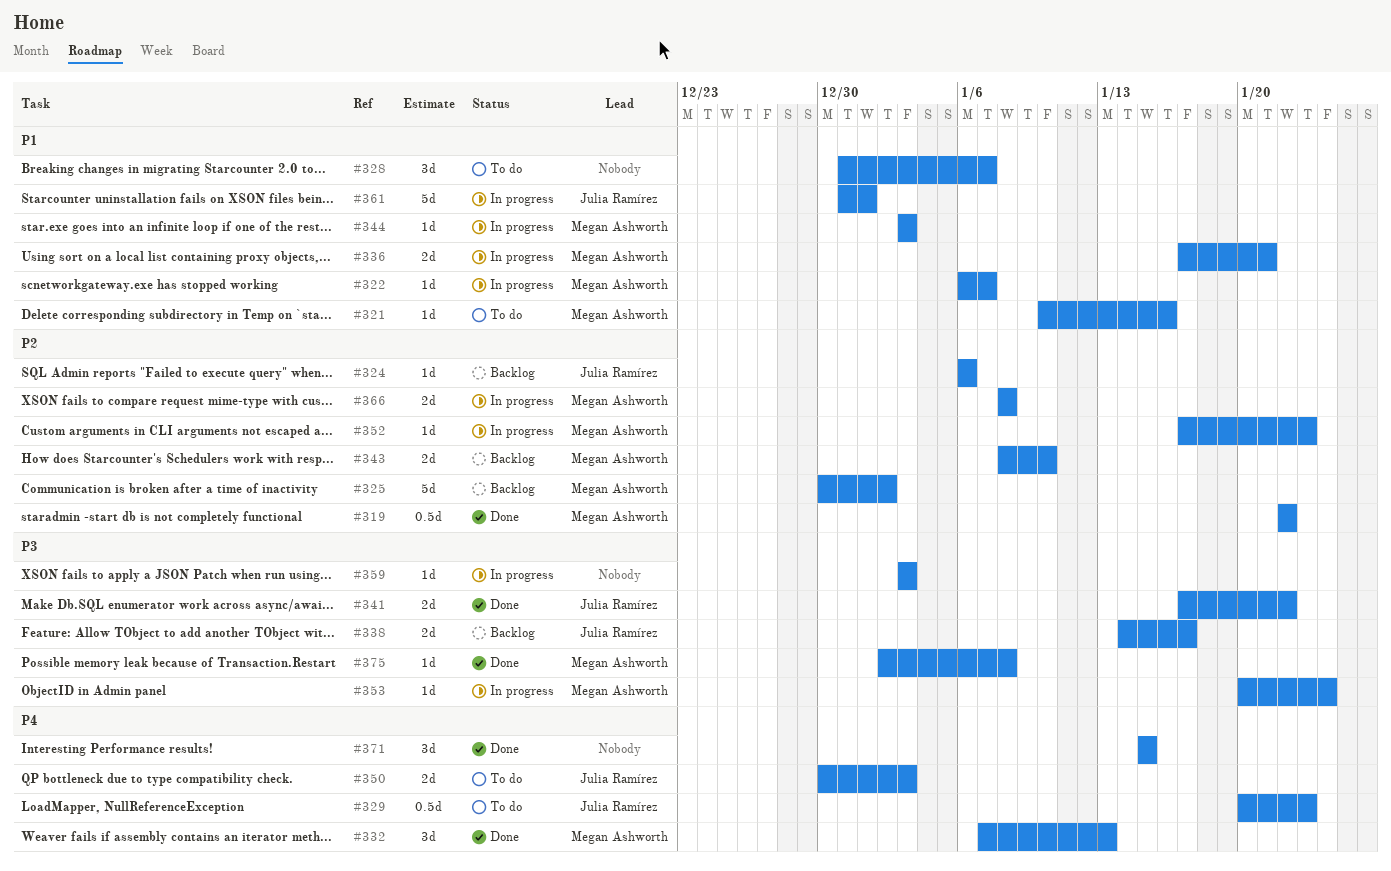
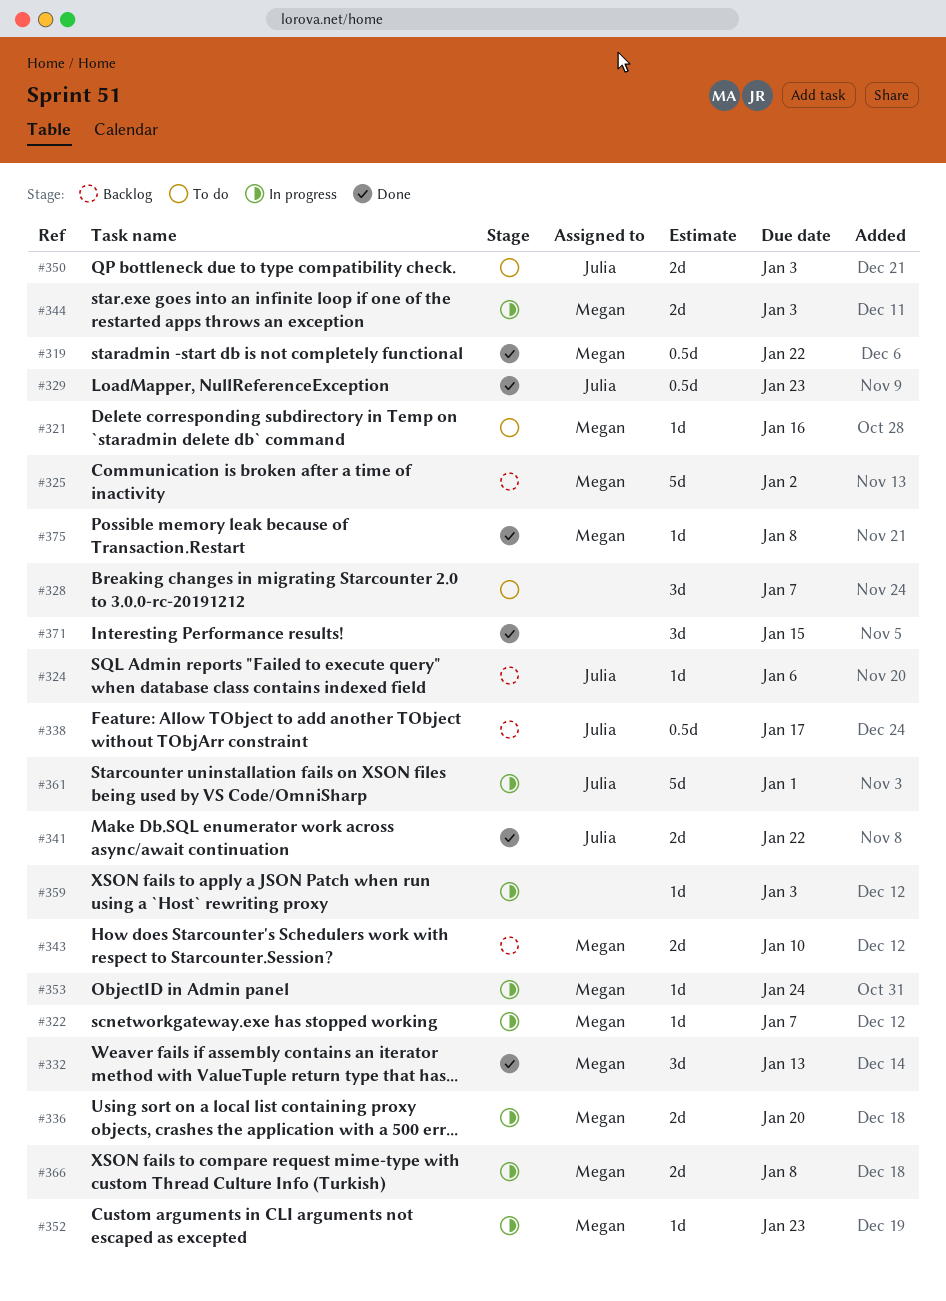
#329, status: To do -> Done
#336, due: Jan 21 -> Jan 20
#338, estimate: 2d -> 0.5d
#344, estimate: 1d -> 2d

